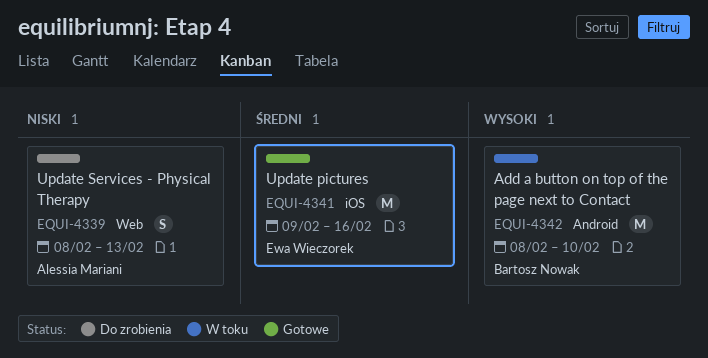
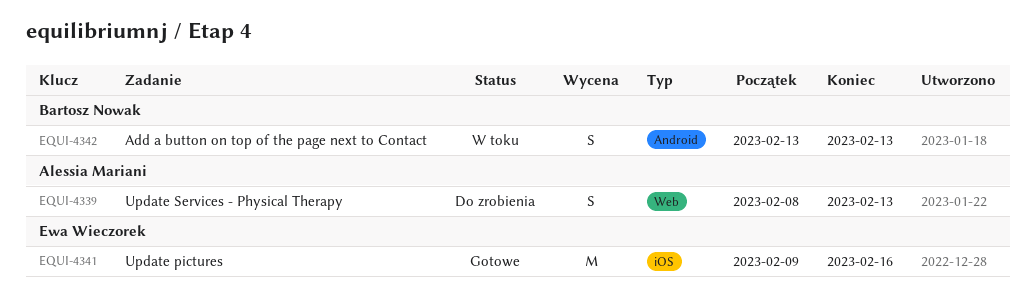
EQUI-4342, estimate: M -> S
EQUI-4342, start: Feb 8 -> Feb 13
EQUI-4342, due: Feb 10 -> Feb 13

